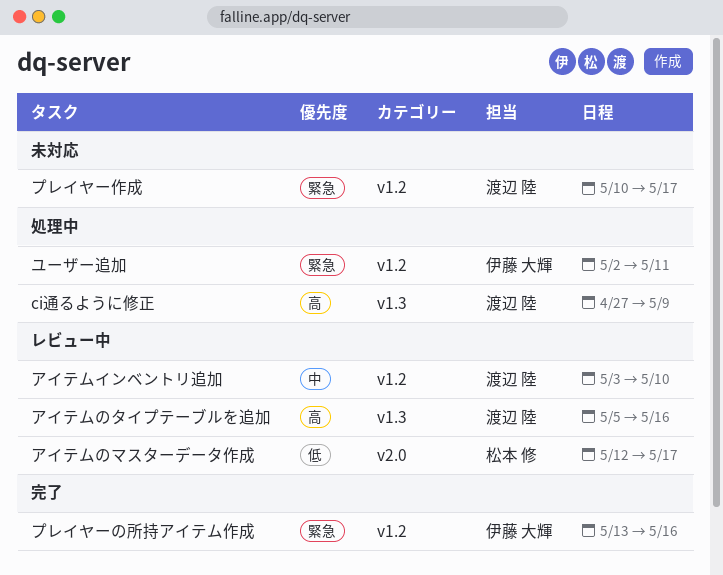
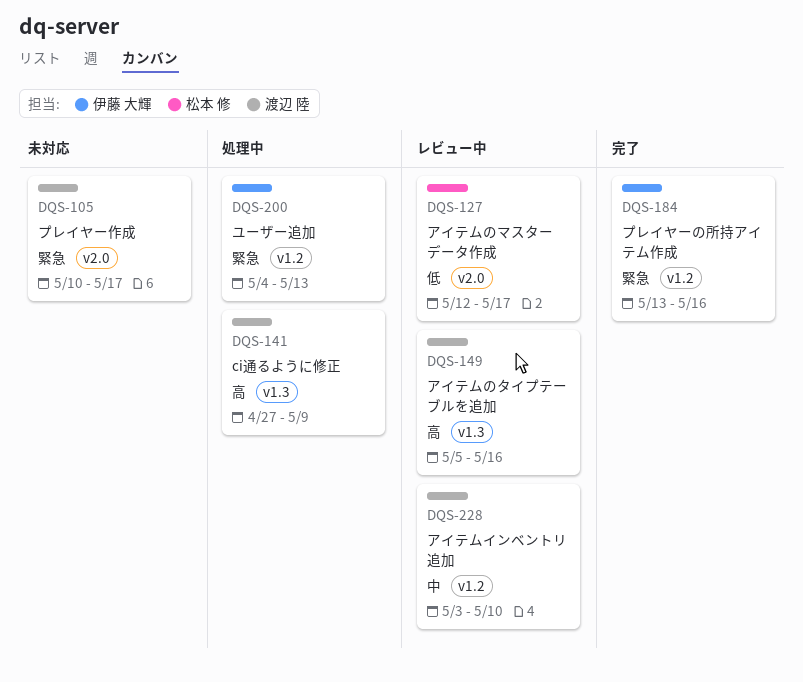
プレイヤー作成, label: v1.2 -> v2.0
ユーザー追加, start: May 2 -> May 4
ユーザー追加, due: May 11 -> May 13

